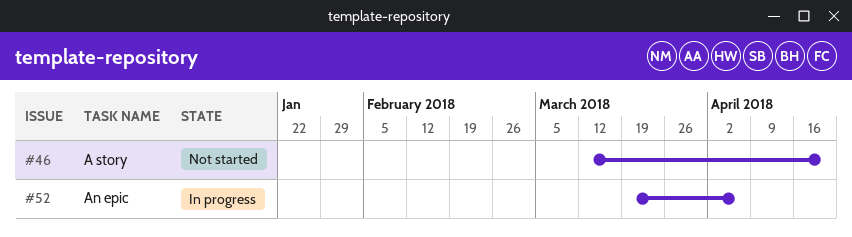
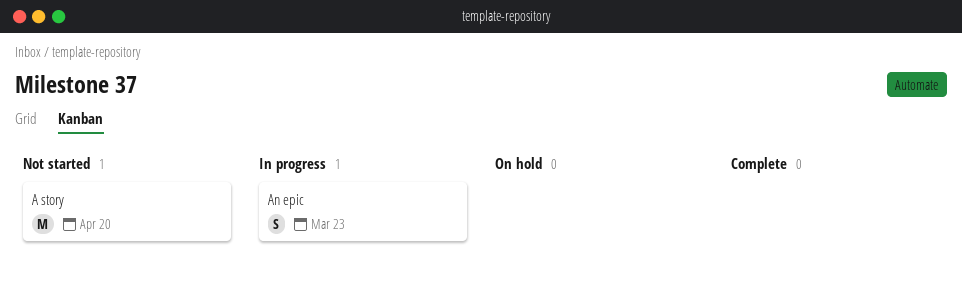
An epic, due: Apr 6 -> Mar 23

